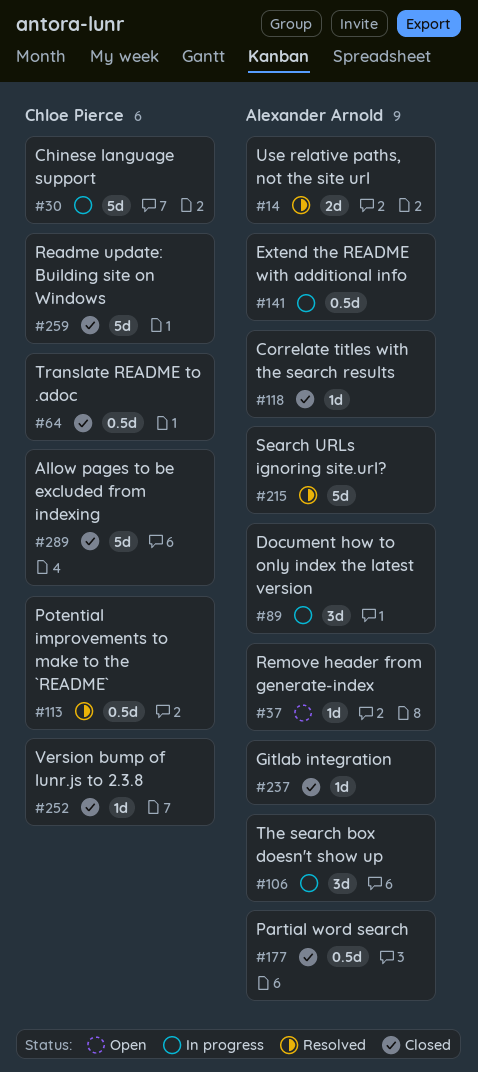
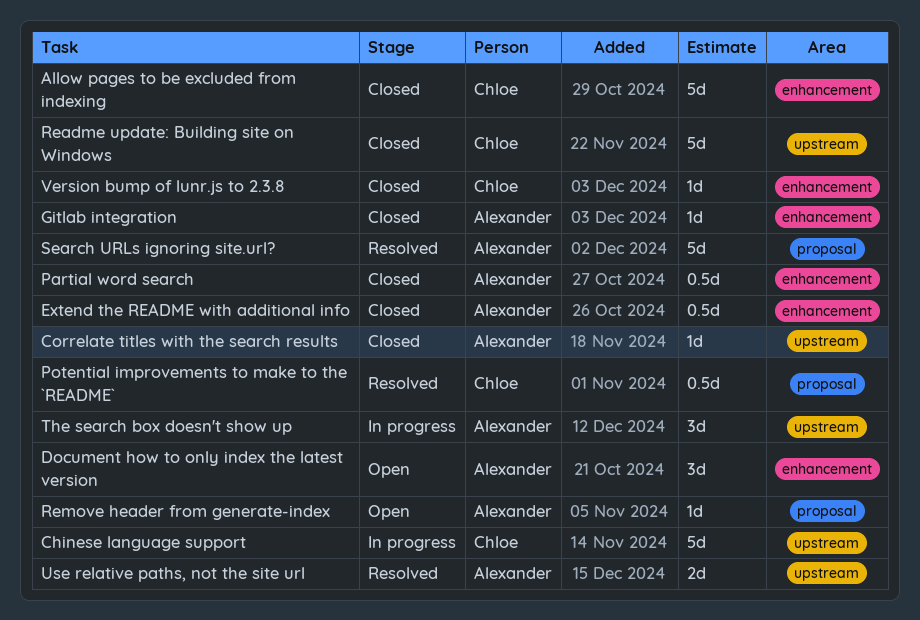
Document how to only index the latest version, status: In progress -> Open
Extend the README with additional info, status: In progress -> Closed
Translate README to .adoc: present -> none

